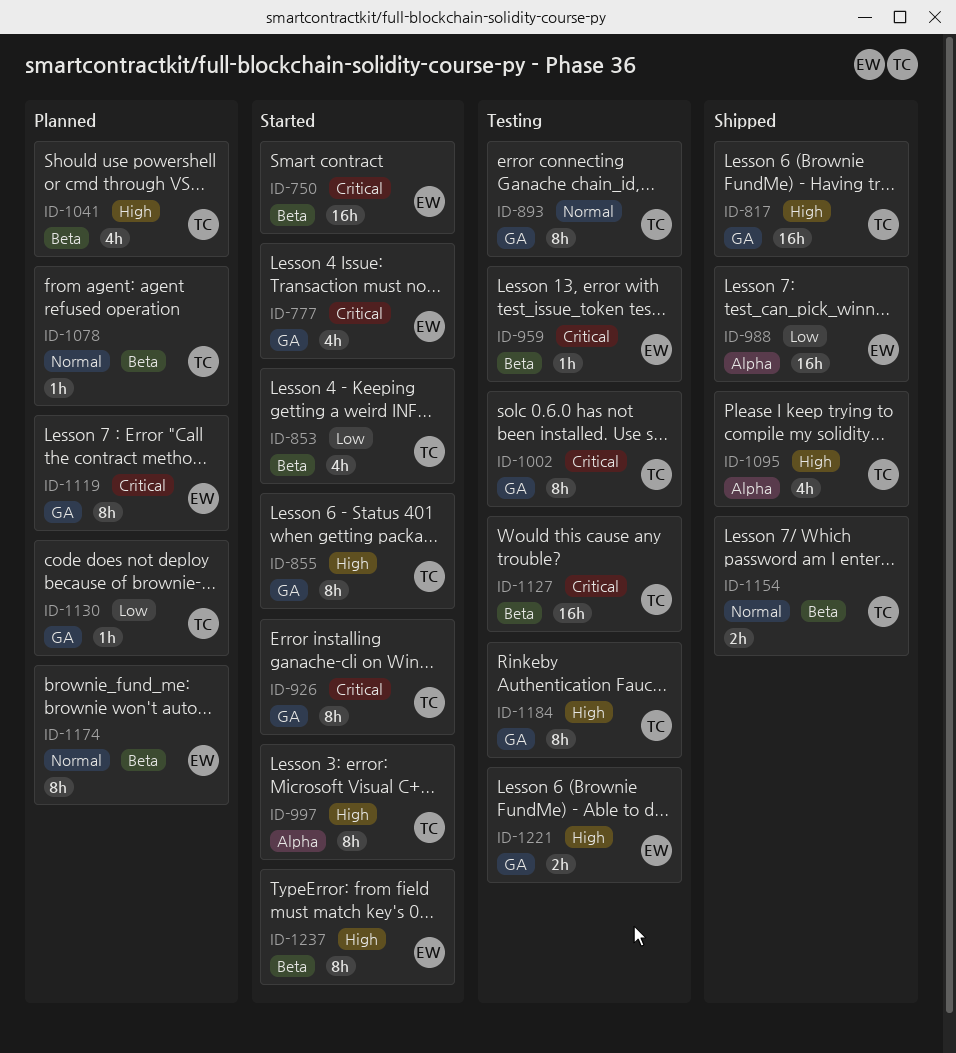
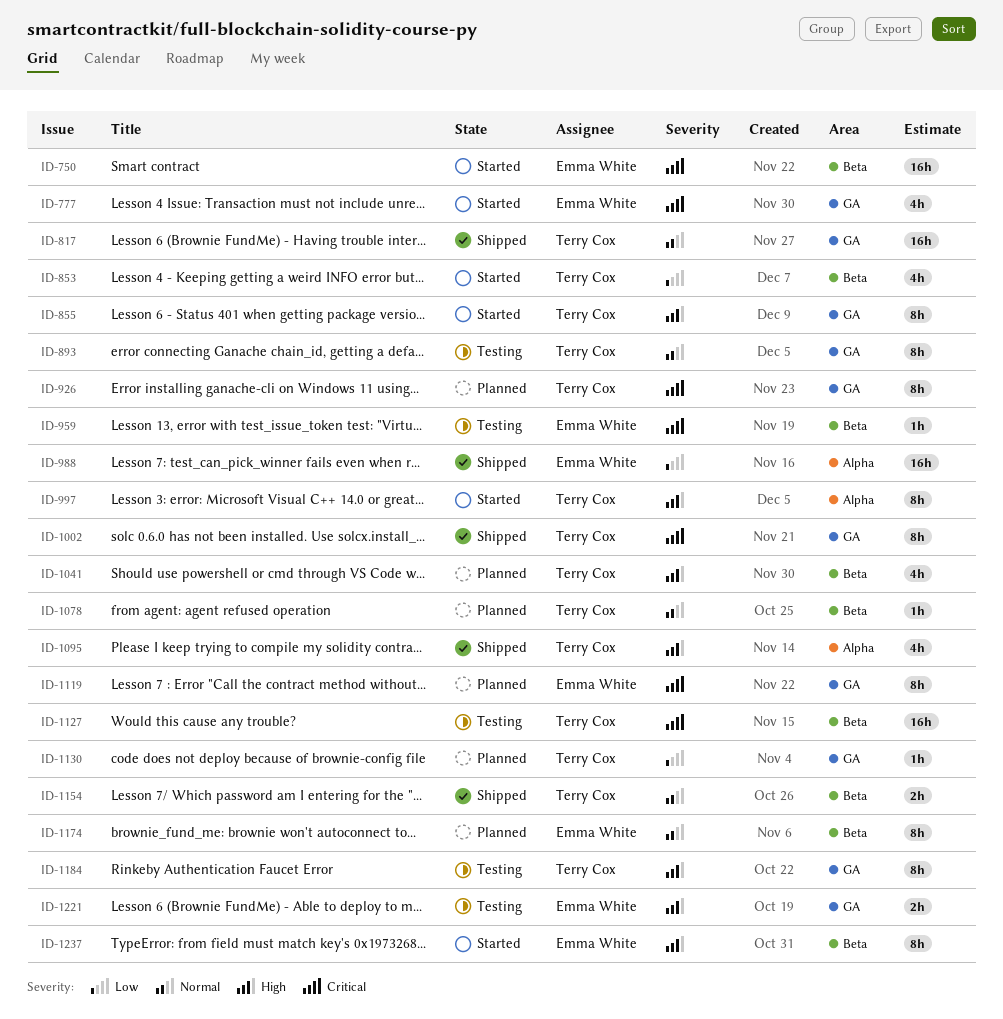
ID-817, priority: High -> Normal
ID-926, status: Started -> Planned
ID-1002, status: Testing -> Shipped

